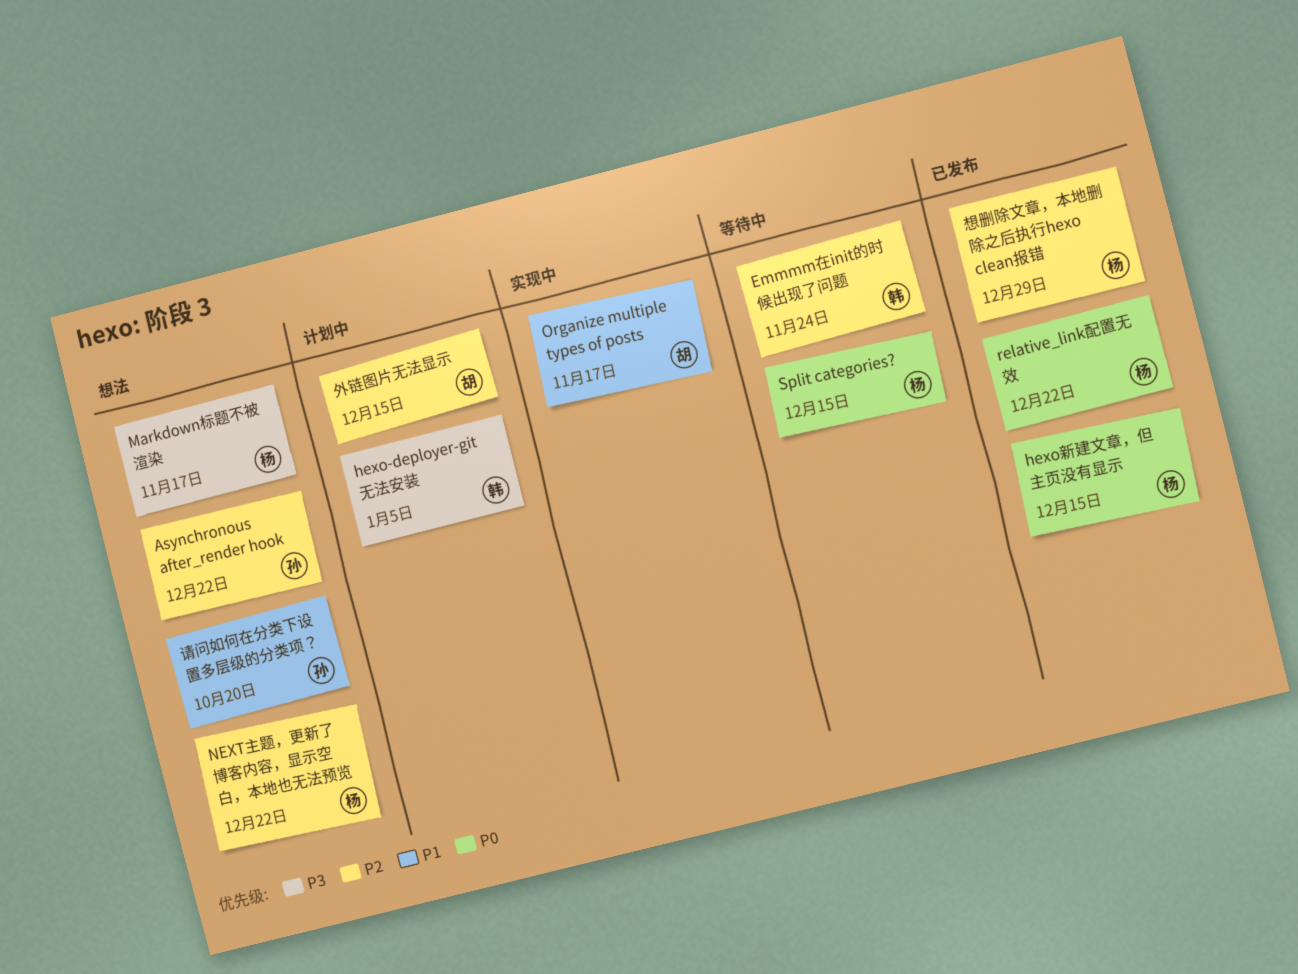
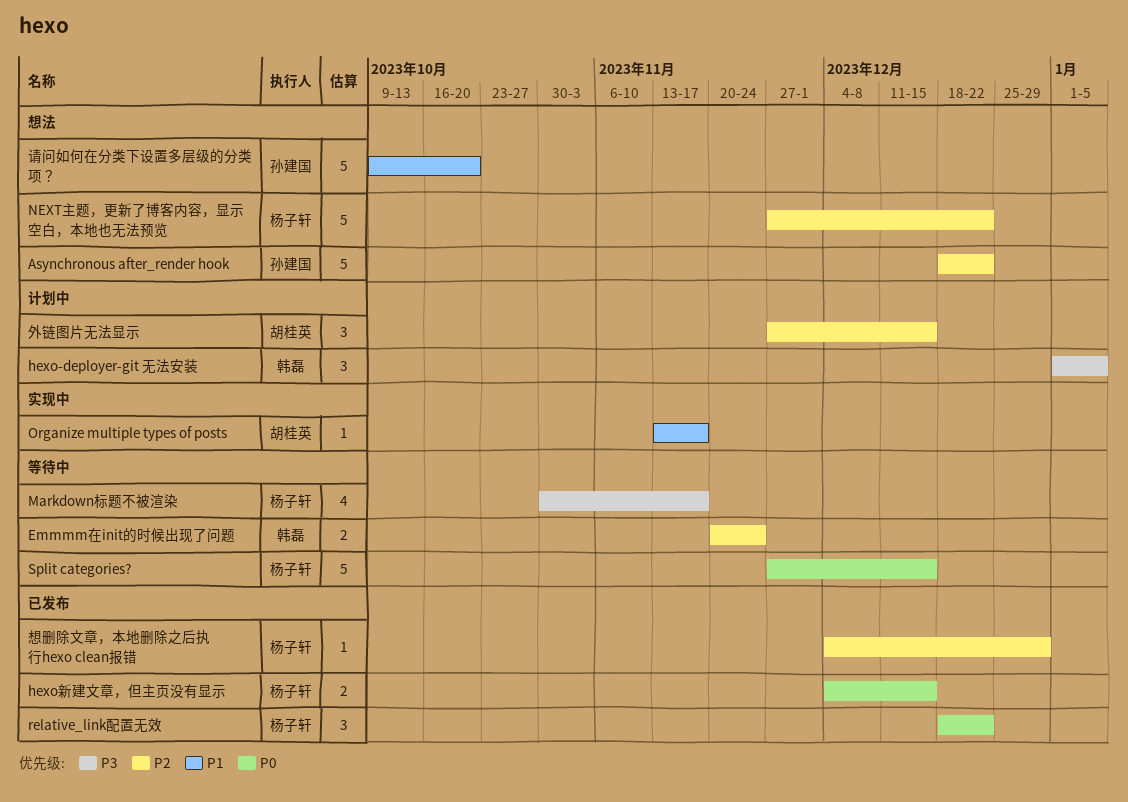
Markdown标题不被渲染, status: 想法 -> 等待中

